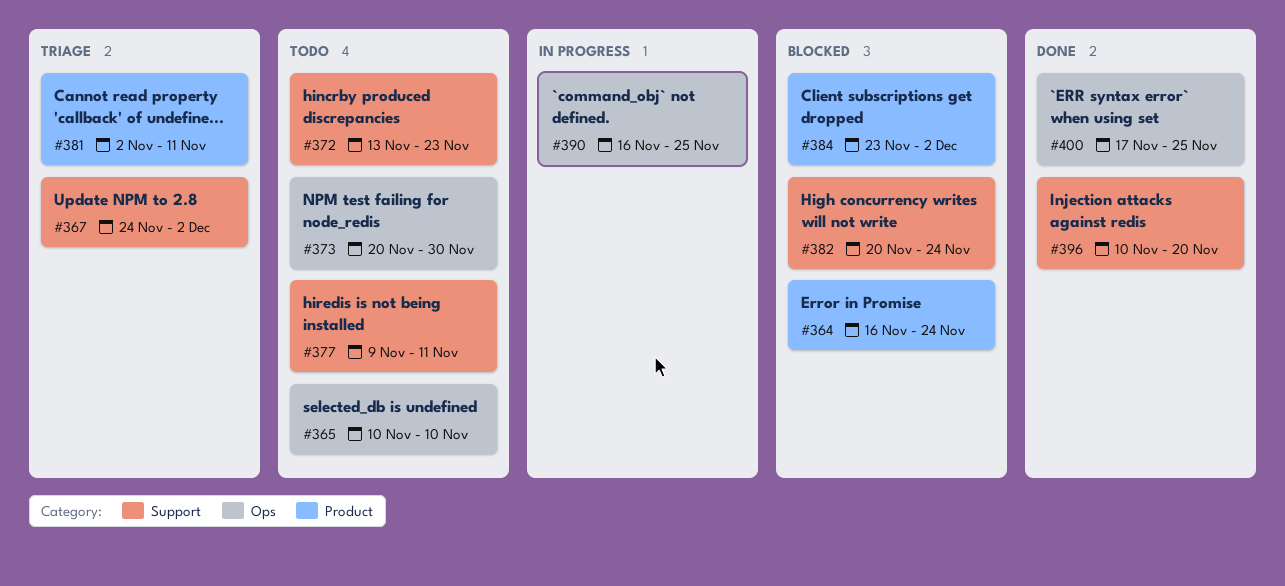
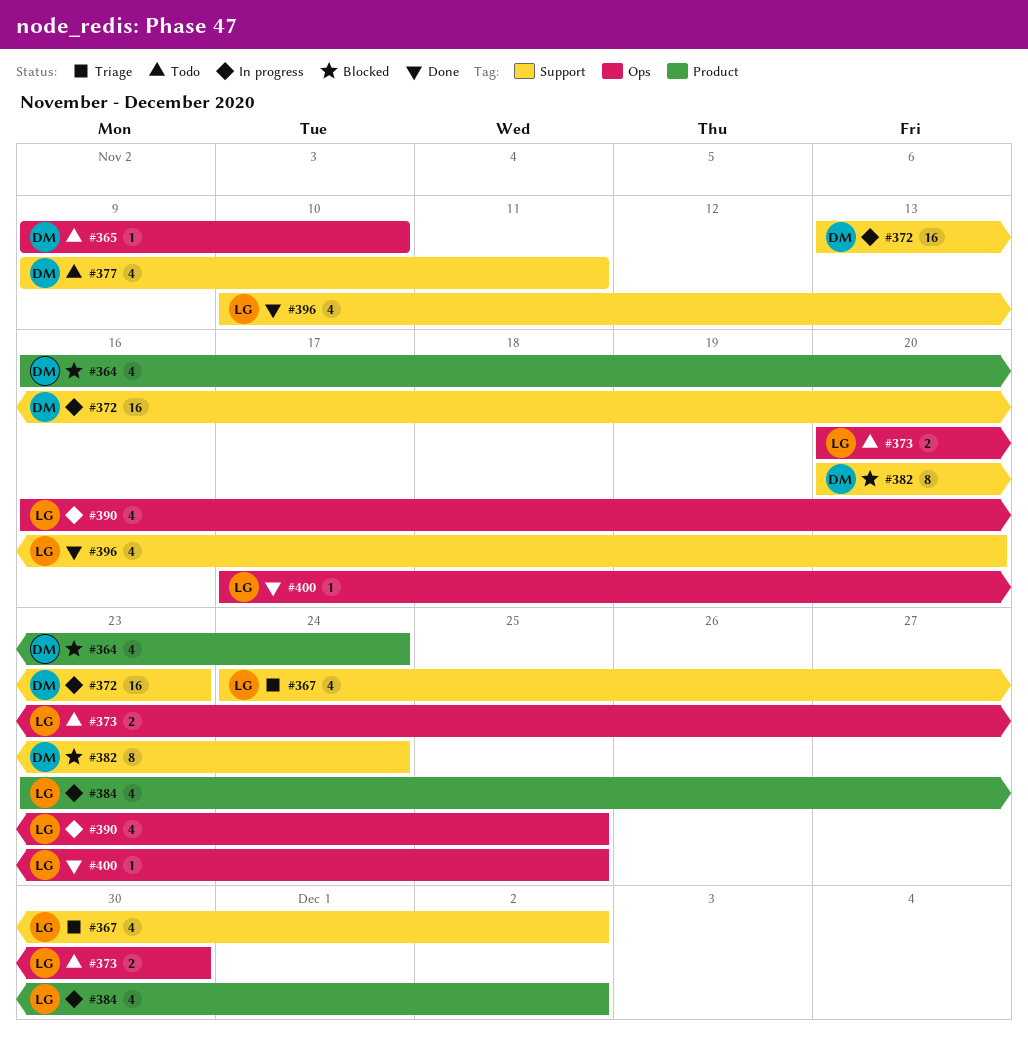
#365, start: Nov 10 -> Nov 9
#372, status: Todo -> In progress
#381: present -> none
#384, status: Blocked -> In progress

